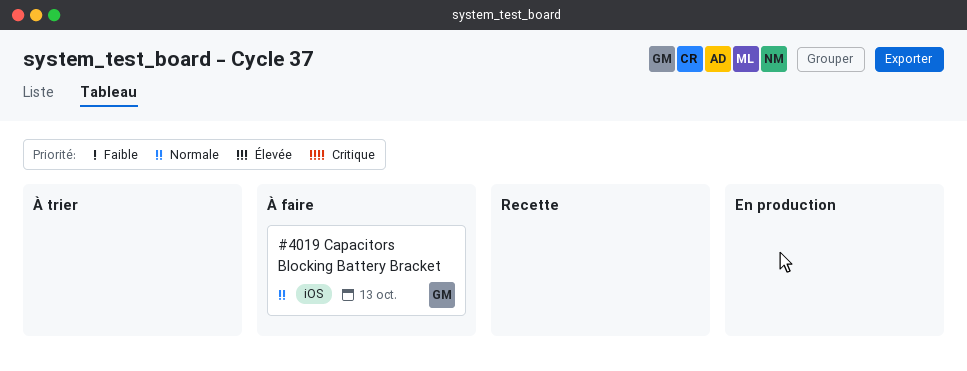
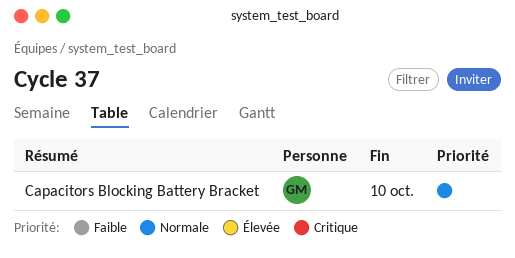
Capacitors Blocking Battery Bracket, due: Oct 13 -> Oct 10

